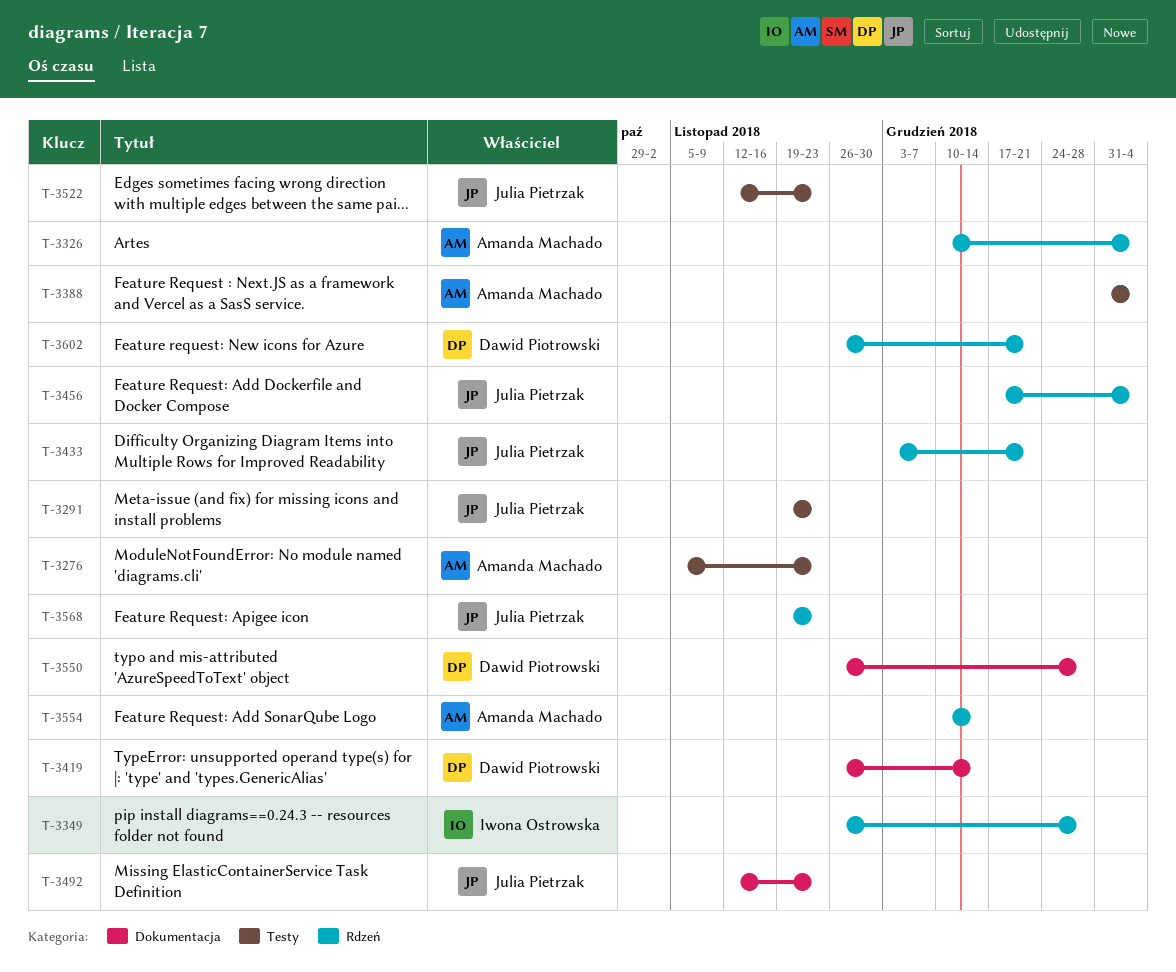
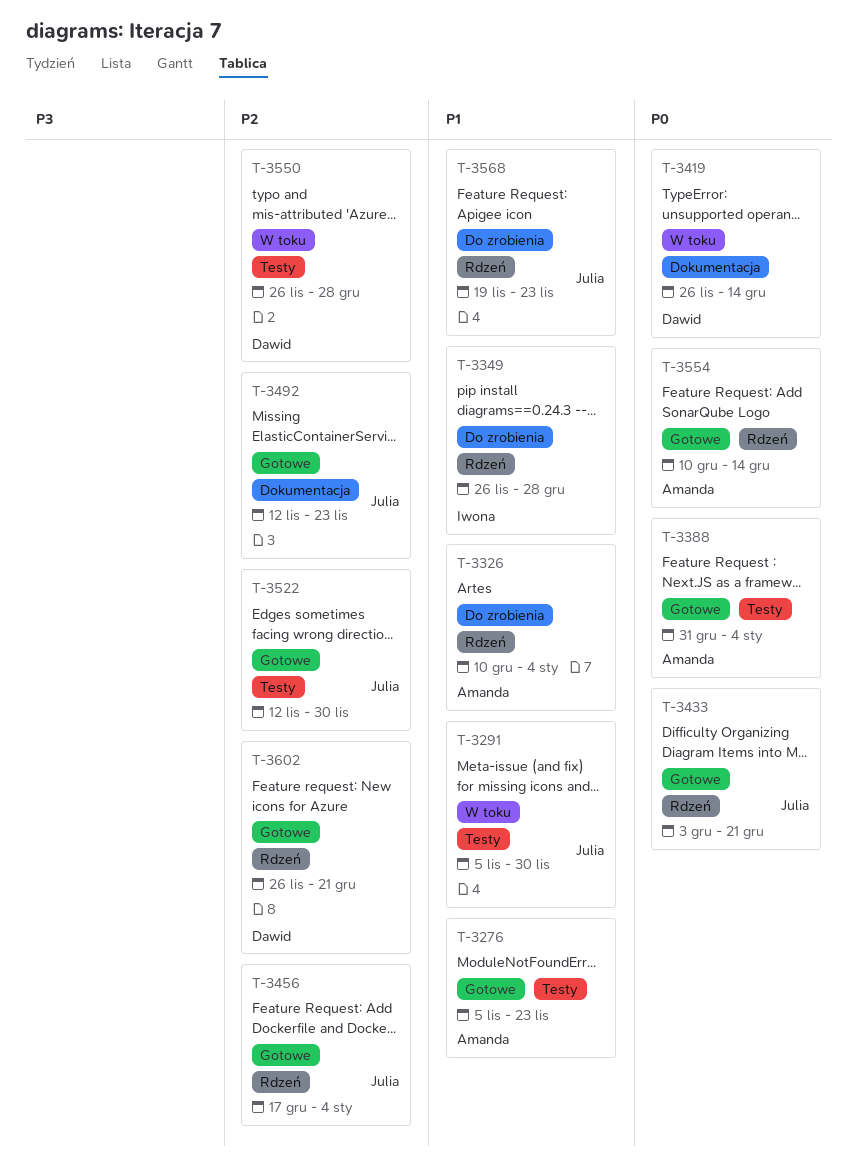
T-3291, start: Nov 19 -> Nov 5
T-3291, due: Nov 23 -> Nov 30
T-3522, due: Nov 23 -> Nov 30
T-3550, label: Dokumentacja -> Testy

